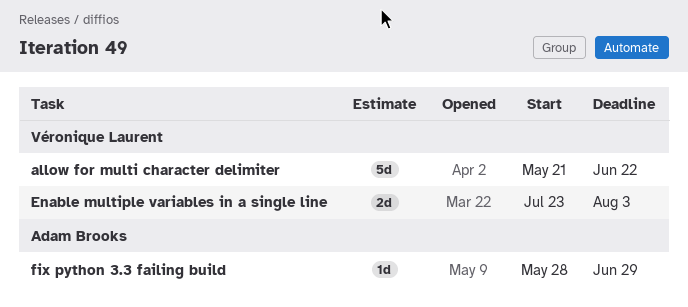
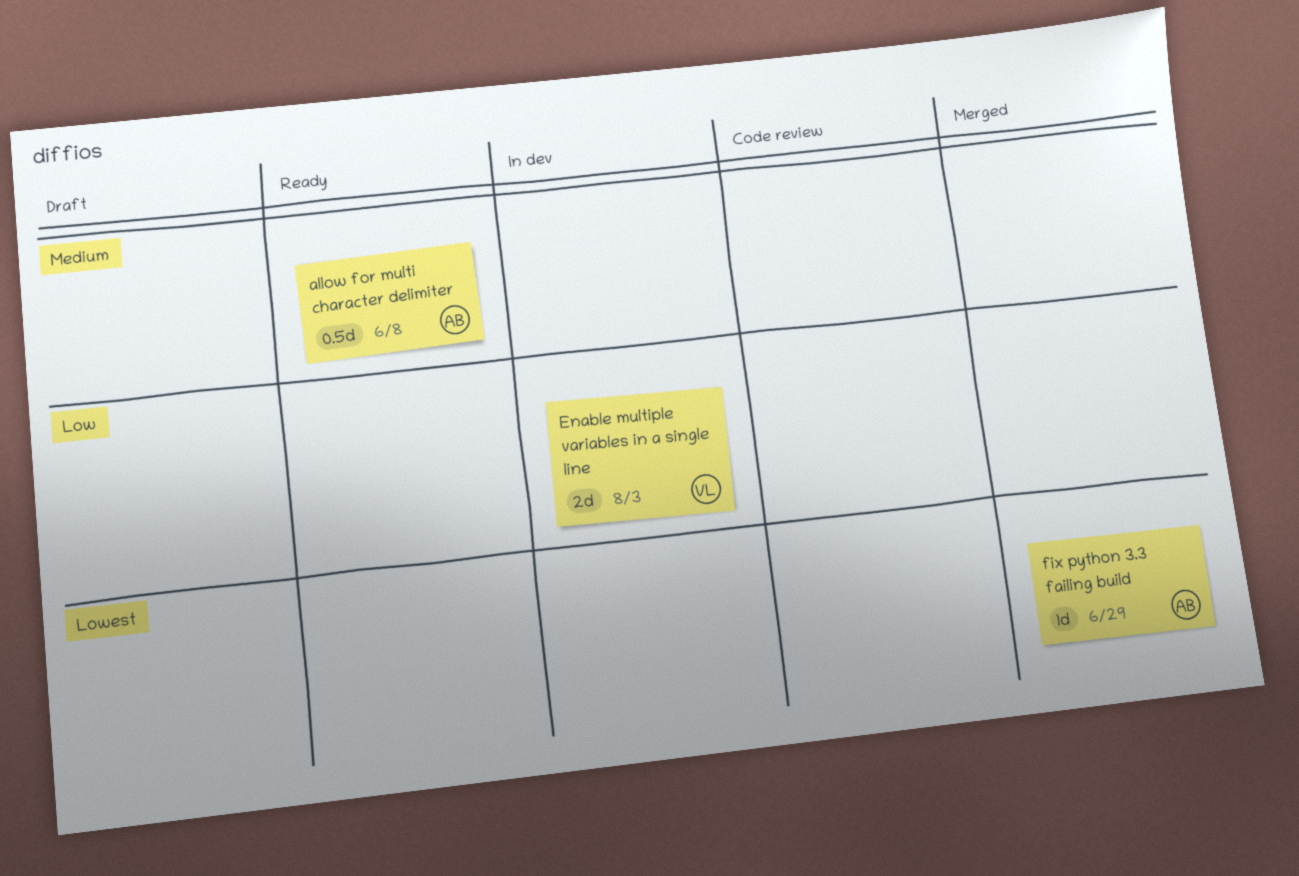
allow for multi character delimiter, owner: Véronique Laurent -> Adam Brooks
allow for multi character delimiter, estimate: 5d -> 0.5d
allow for multi character delimiter, due: Jun 22 -> Jun 8

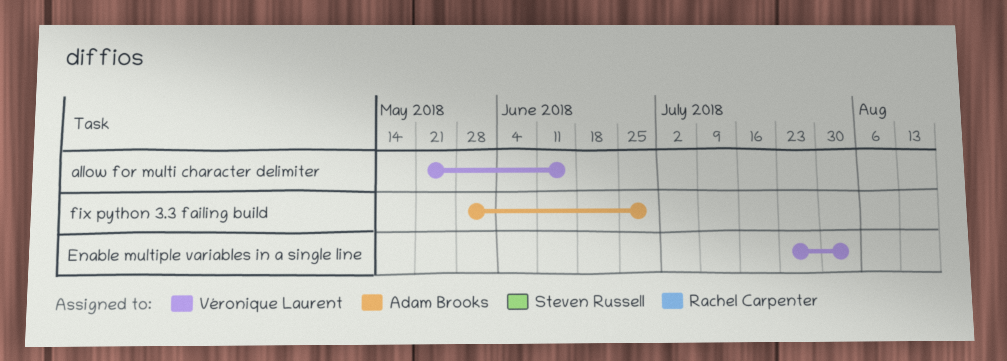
allow for multi character delimiter, owner: Adam Brooks -> Véronique Laurent
allow for multi character delimiter, due: Jun 8 -> Jun 15

